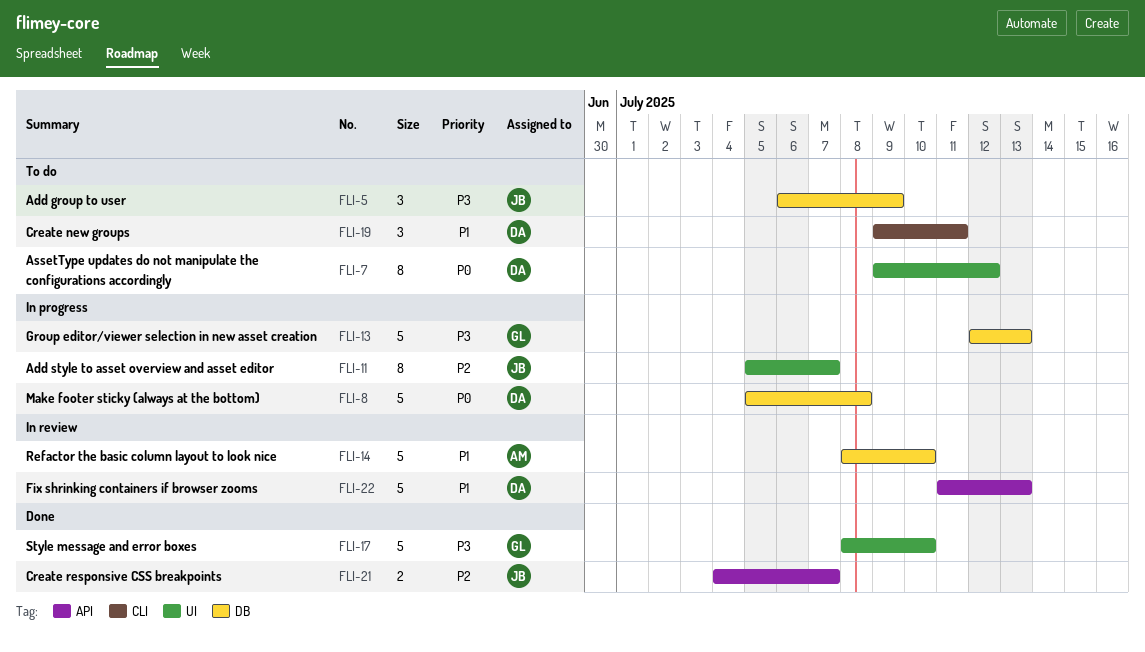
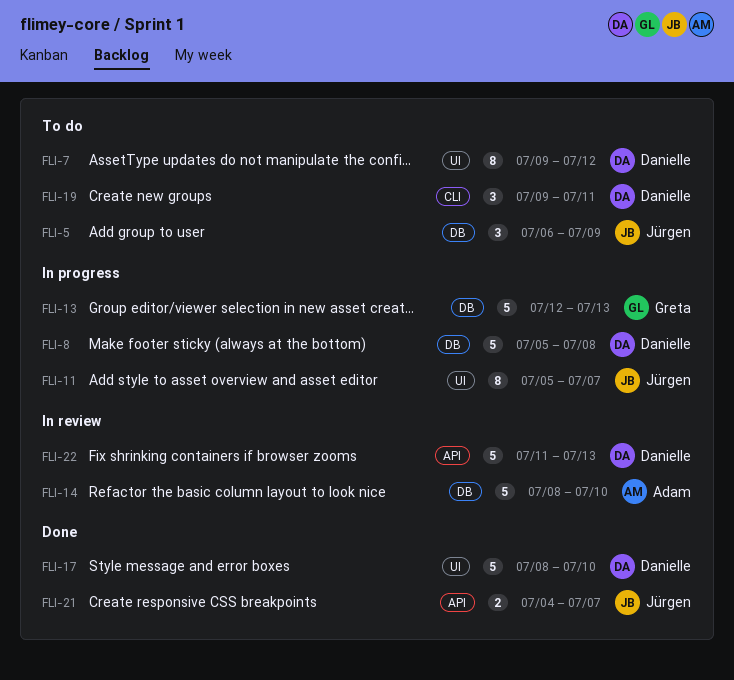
FLI-17, owner: Greta -> Danielle

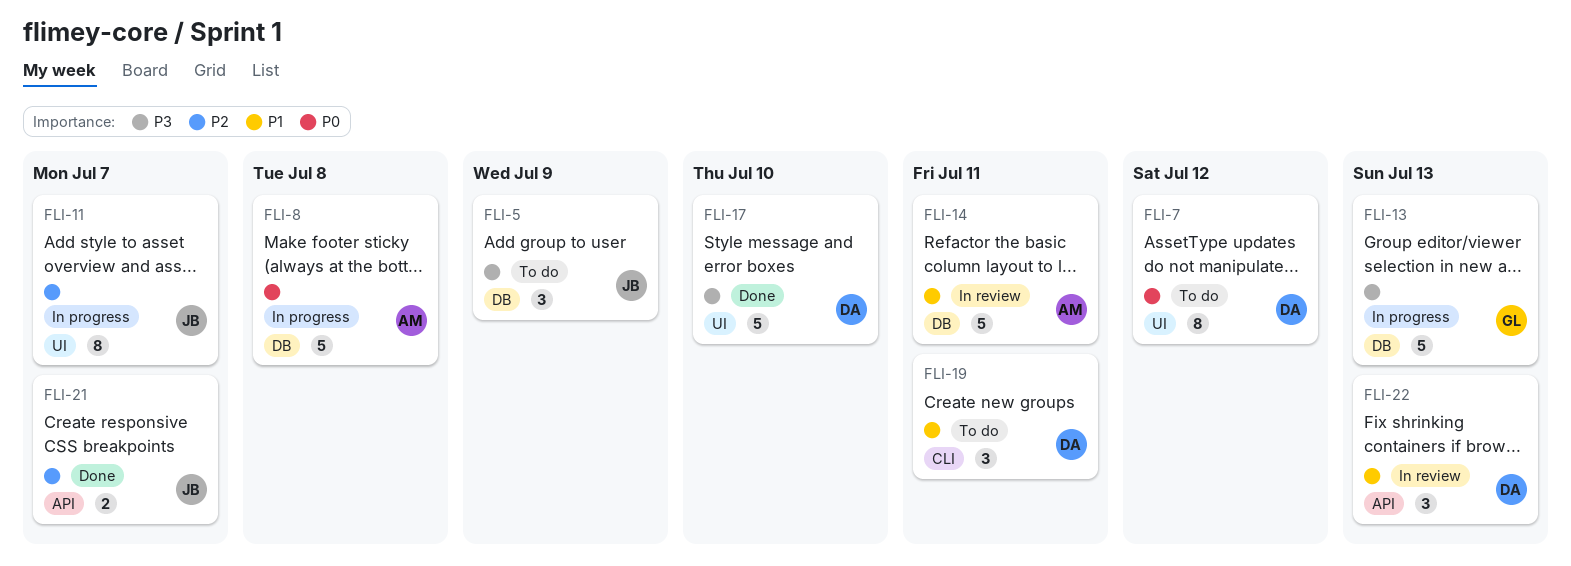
FLI-8, owner: Danielle -> Adam
FLI-14, due: Jul 10 -> Jul 11
FLI-22, estimate: 5 -> 3

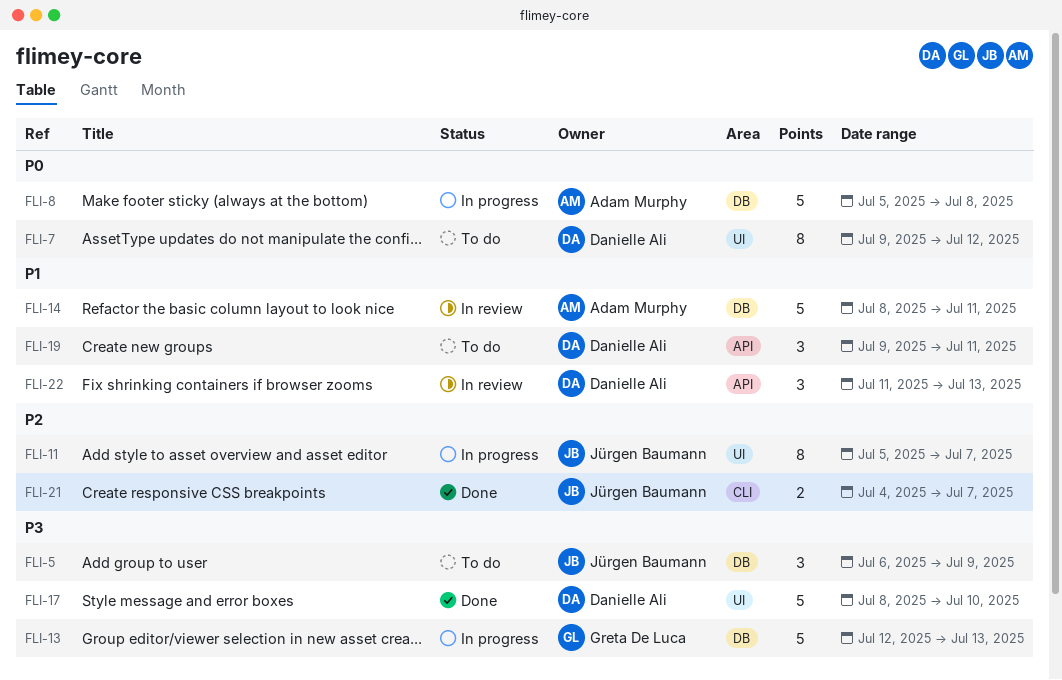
FLI-19, label: CLI -> API
FLI-21, label: API -> CLI

